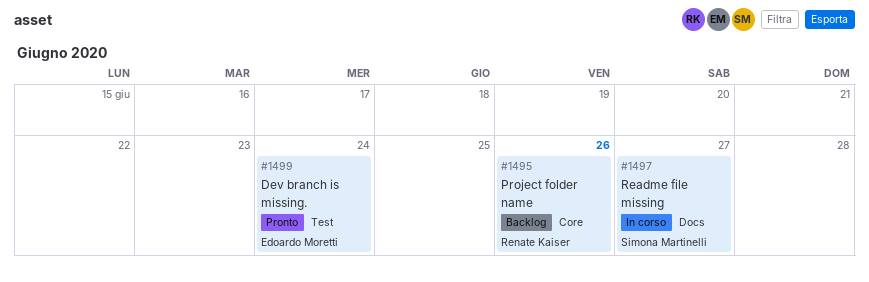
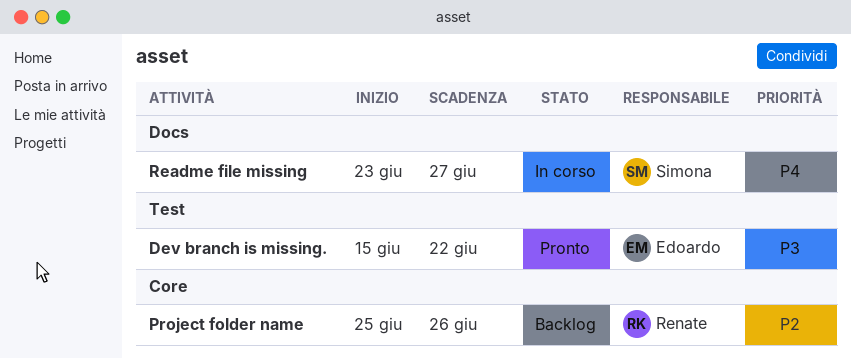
Dev branch is missing., due: Jun 24 -> Jun 22

